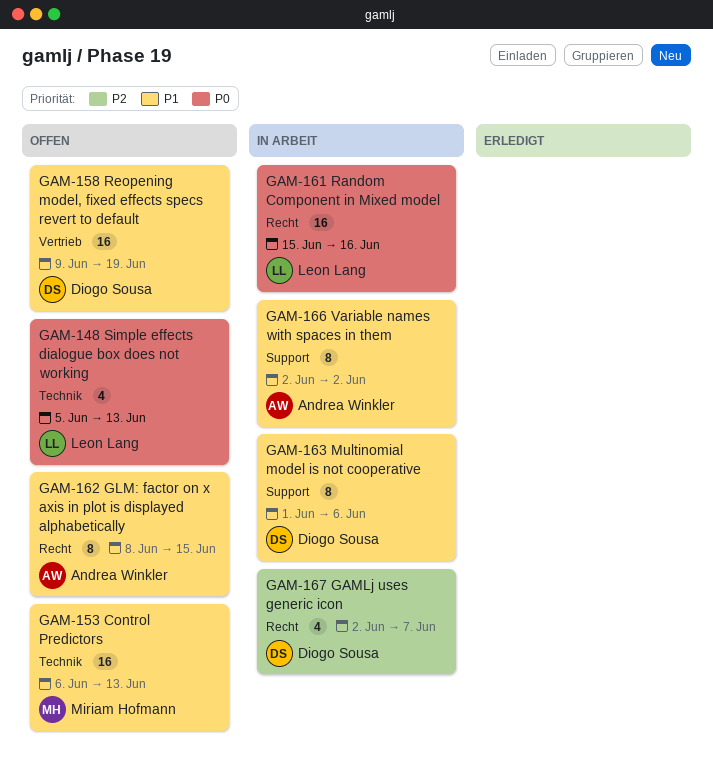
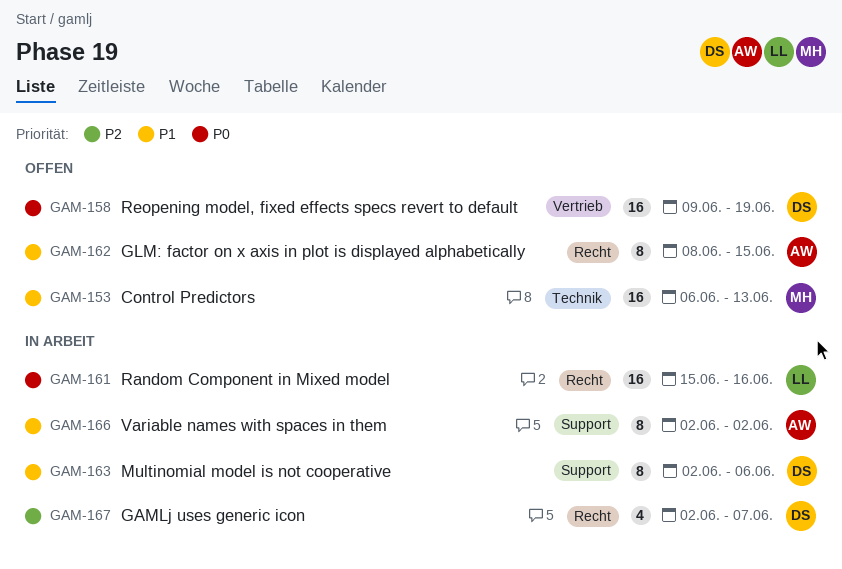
GAM-148: present -> none
GAM-158, priority: P1 -> P0
GAM-163, start: Jun 1 -> Jun 2

